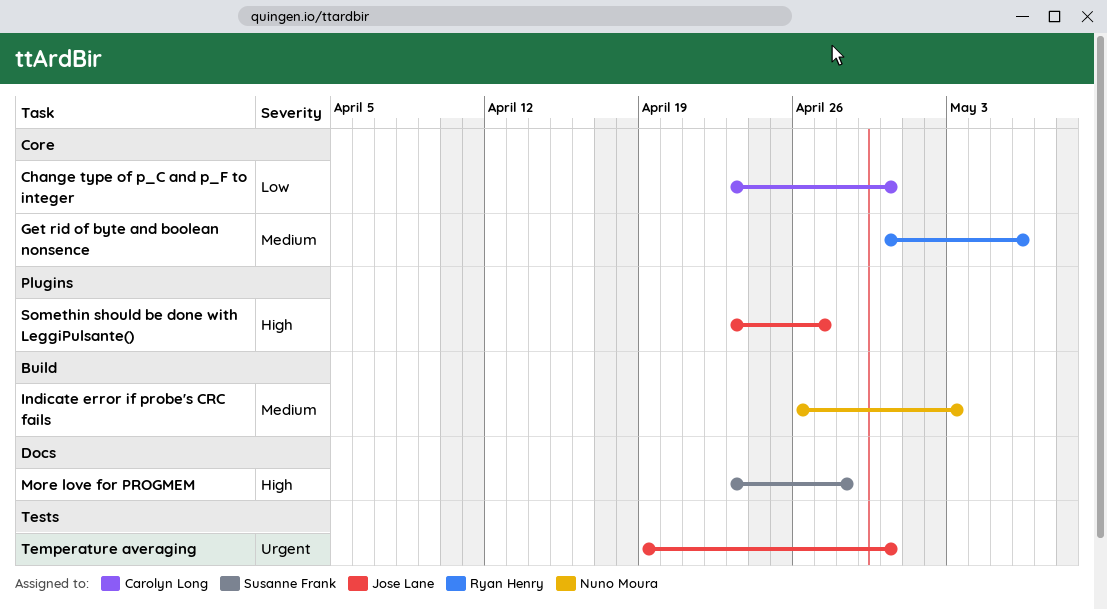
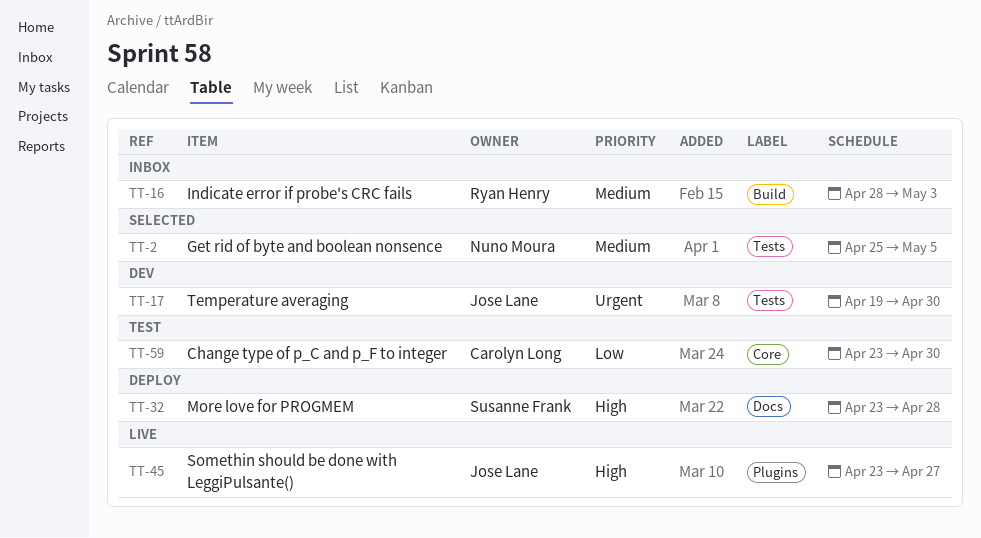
Get rid of byte and boolean nonsence, owner: Ryan Henry -> Nuno Moura
Get rid of byte and boolean nonsence, label: Core -> Tests
Get rid of byte and boolean nonsence, start: Apr 30 -> Apr 25
Get rid of byte and boolean nonsence, due: May 6 -> May 5
Indicate error if probe's CRC fails, owner: Nuno Moura -> Ryan Henry
Indicate error if probe's CRC fails, start: Apr 26 -> Apr 28

